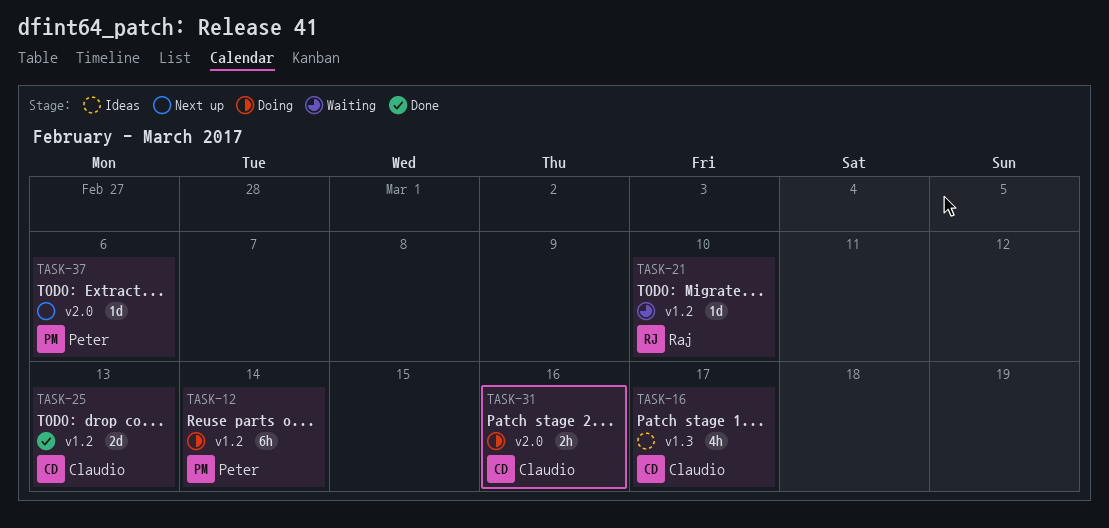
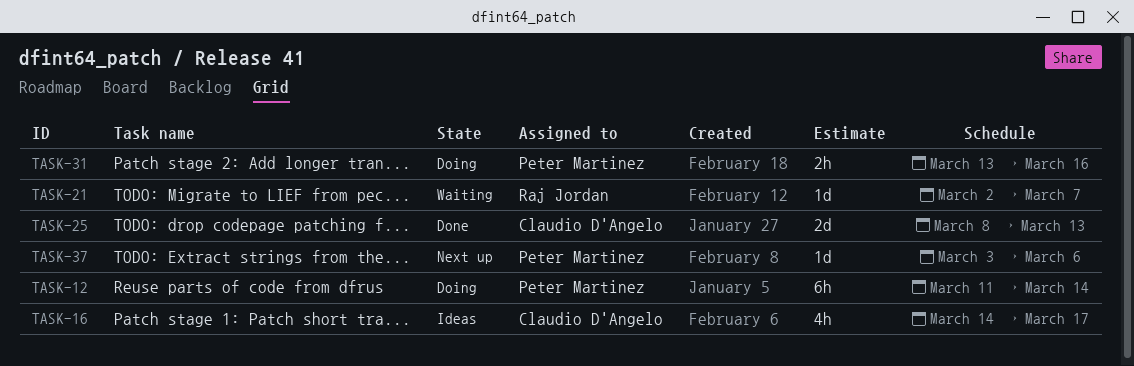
TASK-21, due: Mar 10 -> Mar 7
TASK-31, owner: Claudio D'Angelo -> Peter Martinez

